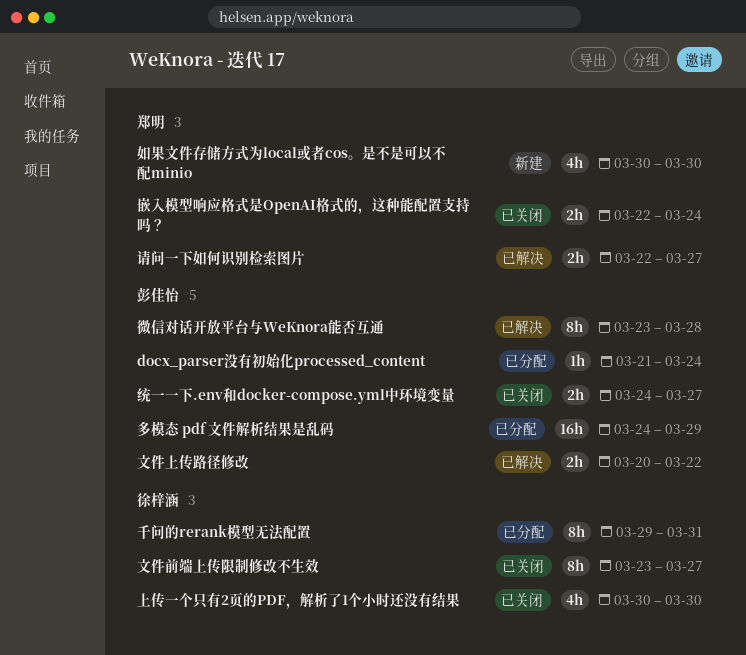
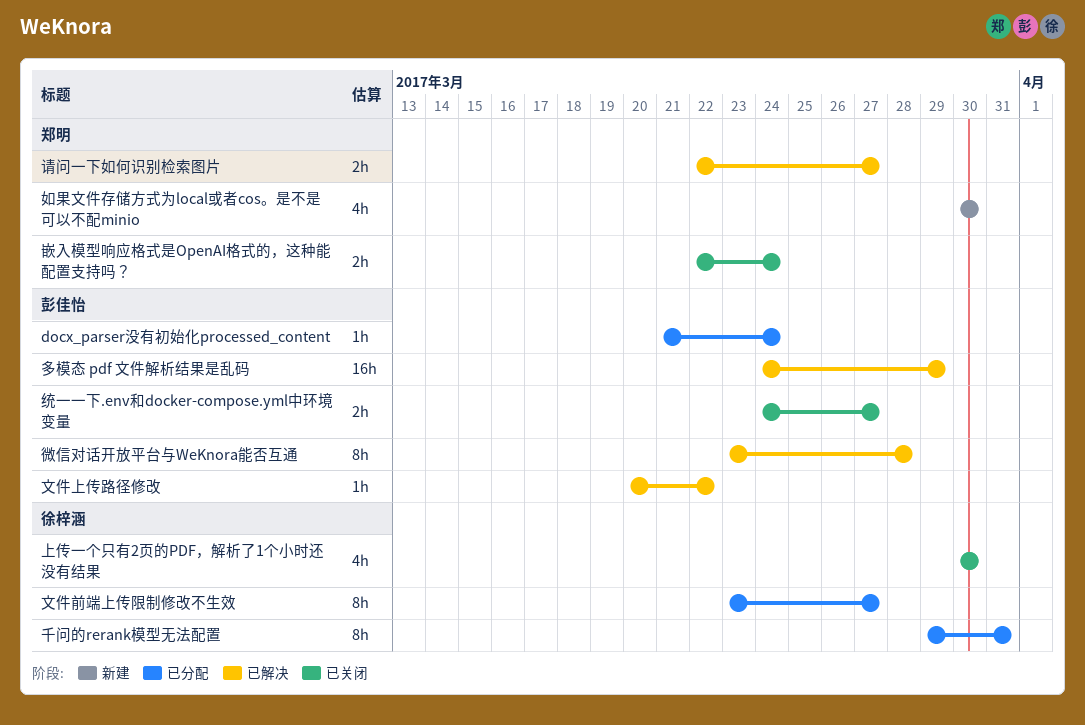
多模态 pdf 文件解析结果是乱码, status: 已分配 -> 已解决
文件上传路径修改, estimate: 2h -> 1h
文件前端上传限制修改不生效, status: 已关闭 -> 已分配

